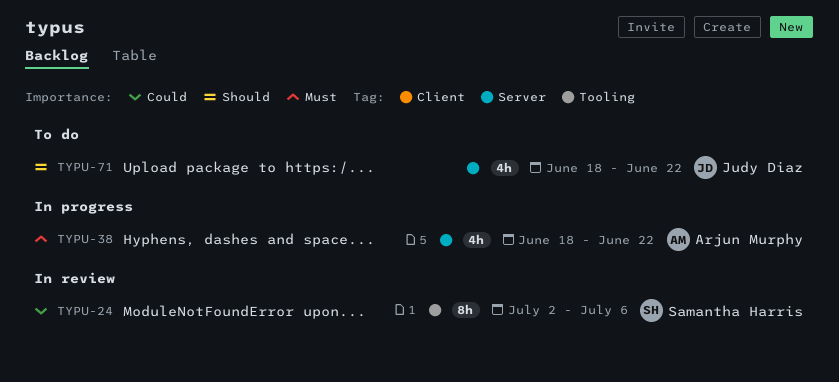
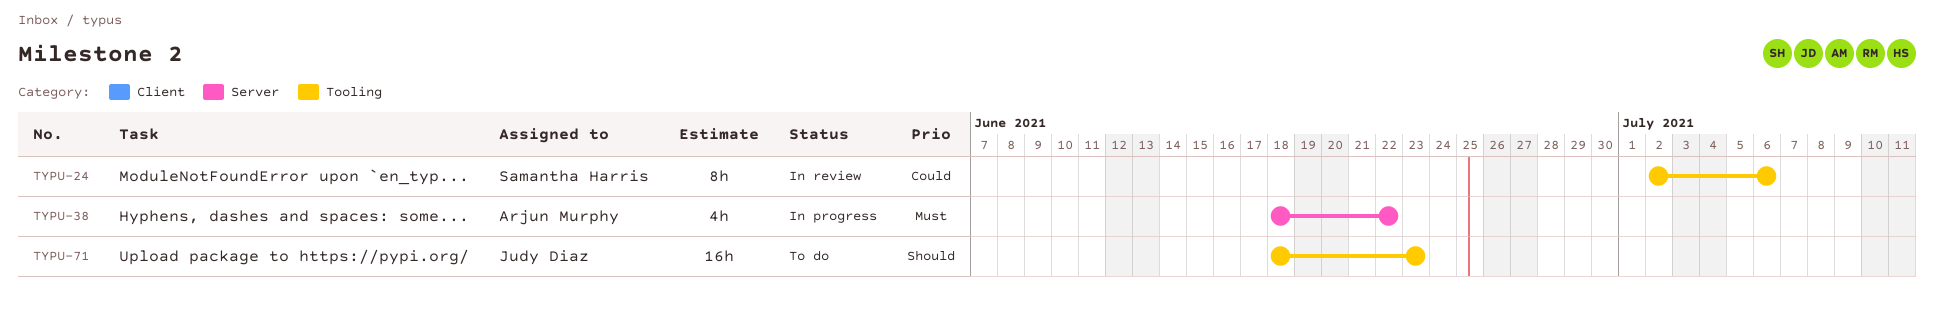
TYPU-71, label: Server -> Tooling
TYPU-71, estimate: 4h -> 16h
TYPU-71, due: Jun 22 -> Jun 23

